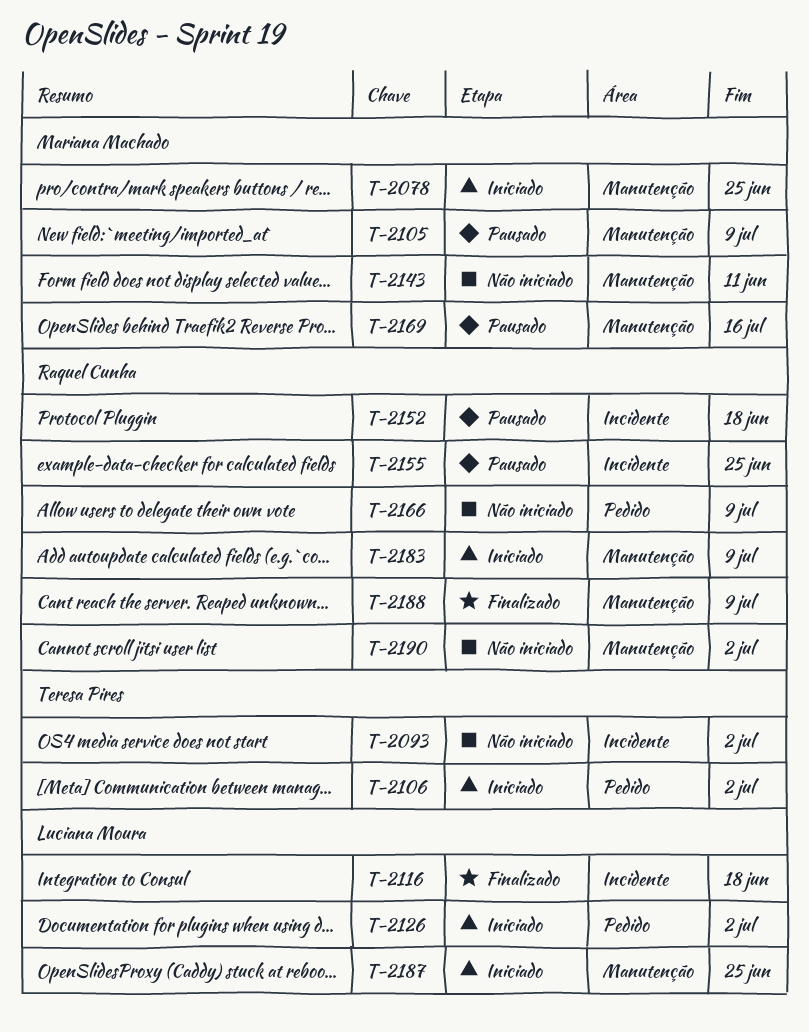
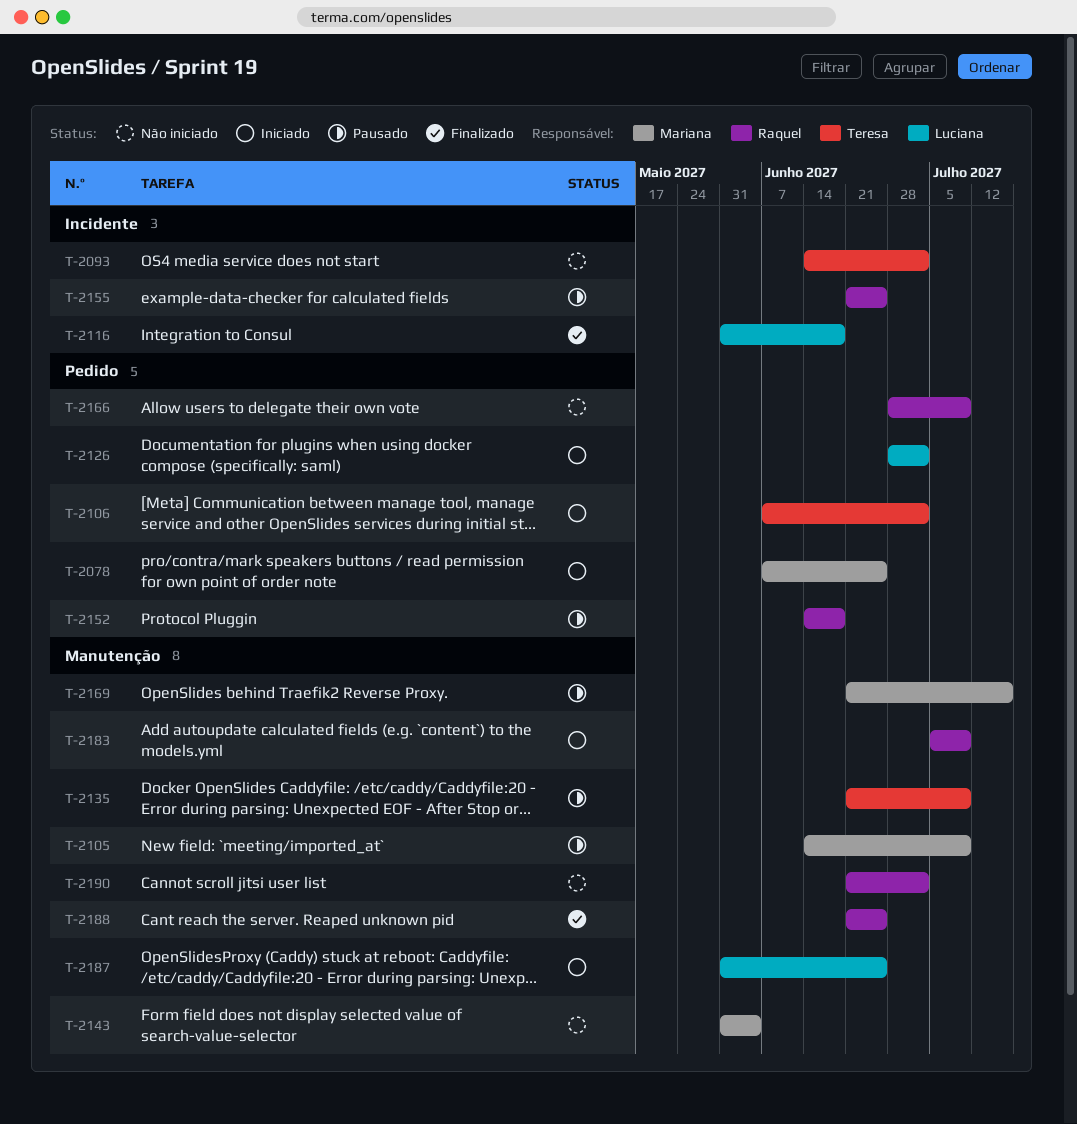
T-2078, label: Manutenção -> Pedido
T-2135: none -> present
T-2143, due: Jun 11 -> Jun 4
T-2152, label: Incidente -> Pedido
T-2188, due: Jul 9 -> Jun 25

